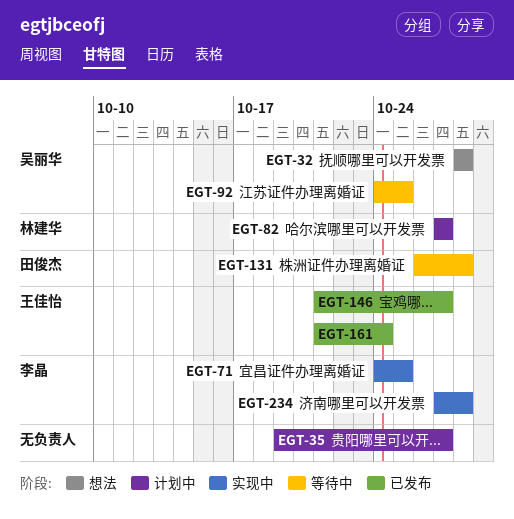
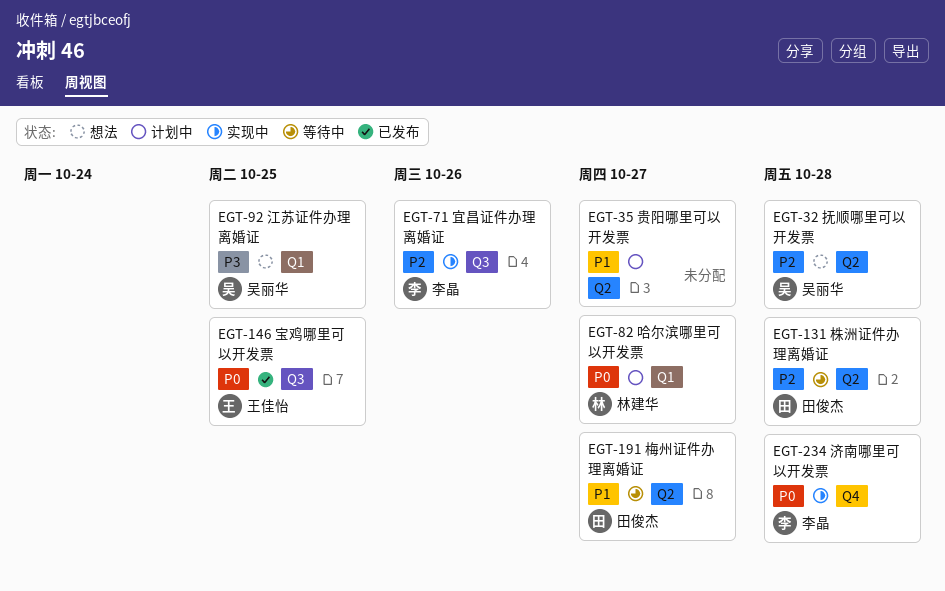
EGT-71, due: Oct 25 -> Oct 26
EGT-92, status: 等待中 -> 想法
EGT-146, due: Oct 27 -> Oct 25
EGT-161: present -> none
EGT-191: none -> present

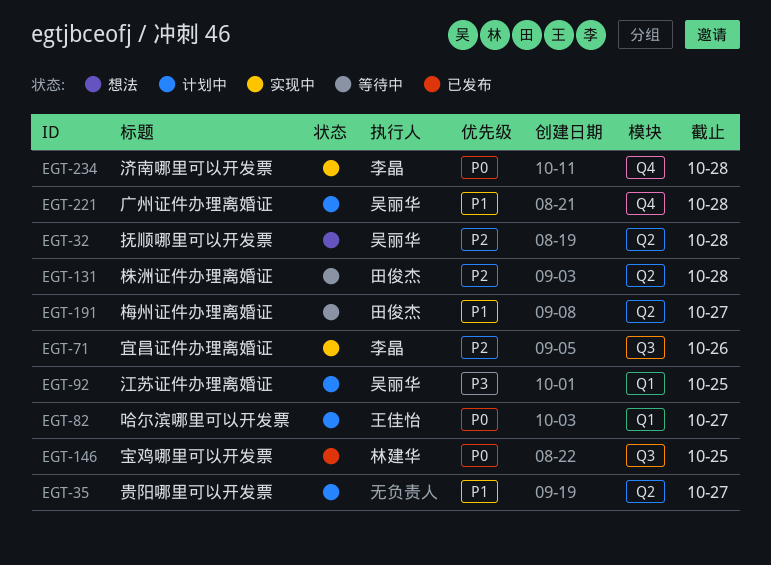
EGT-82, owner: 林建华 -> 王佳怡
EGT-92, status: 想法 -> 计划中
EGT-146, owner: 王佳怡 -> 林建华
EGT-221: none -> present

